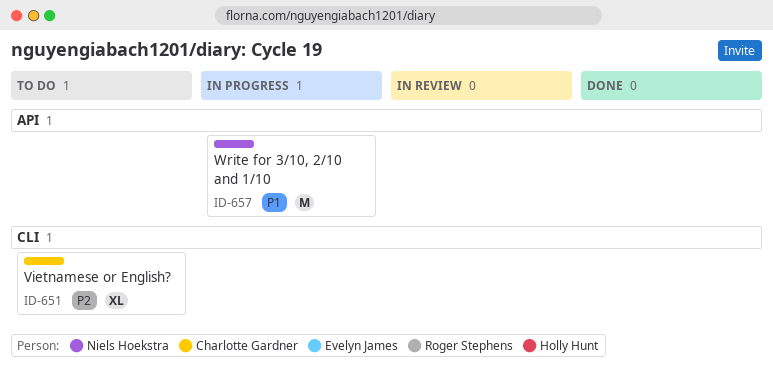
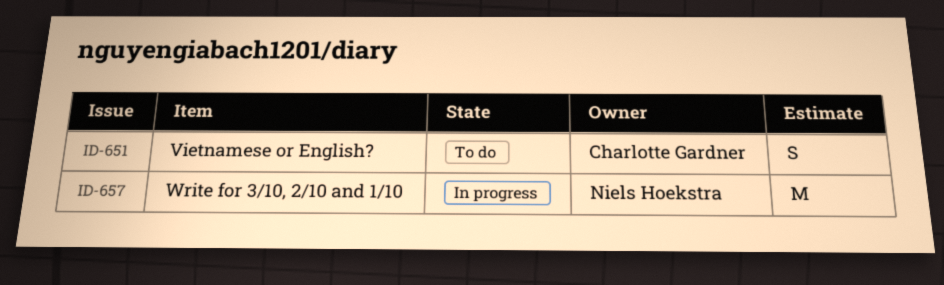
ID-651, estimate: XL -> S

